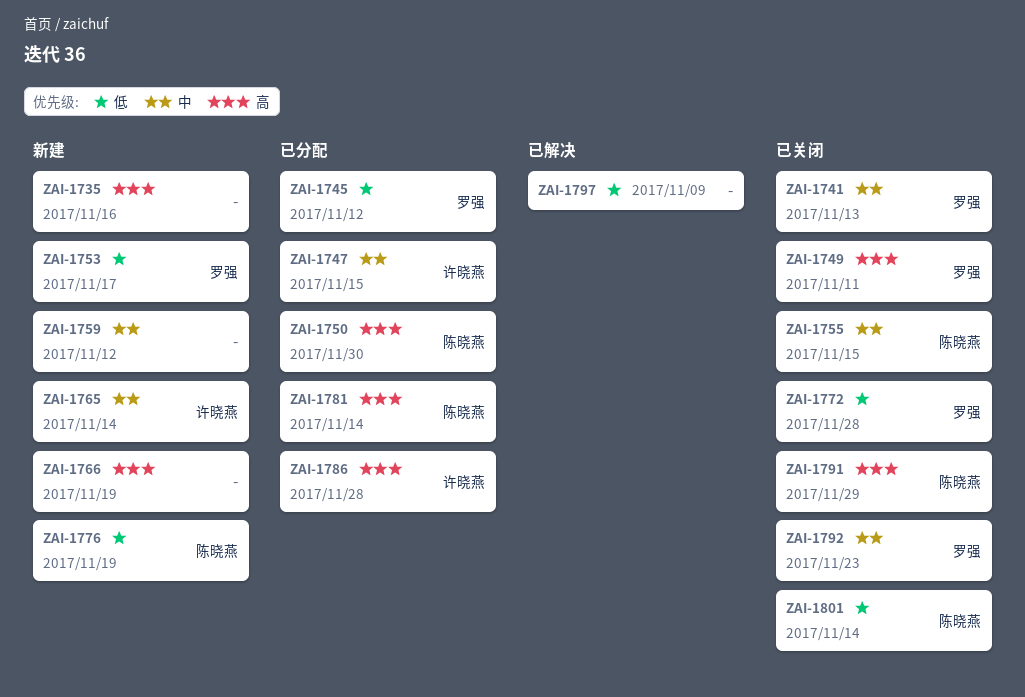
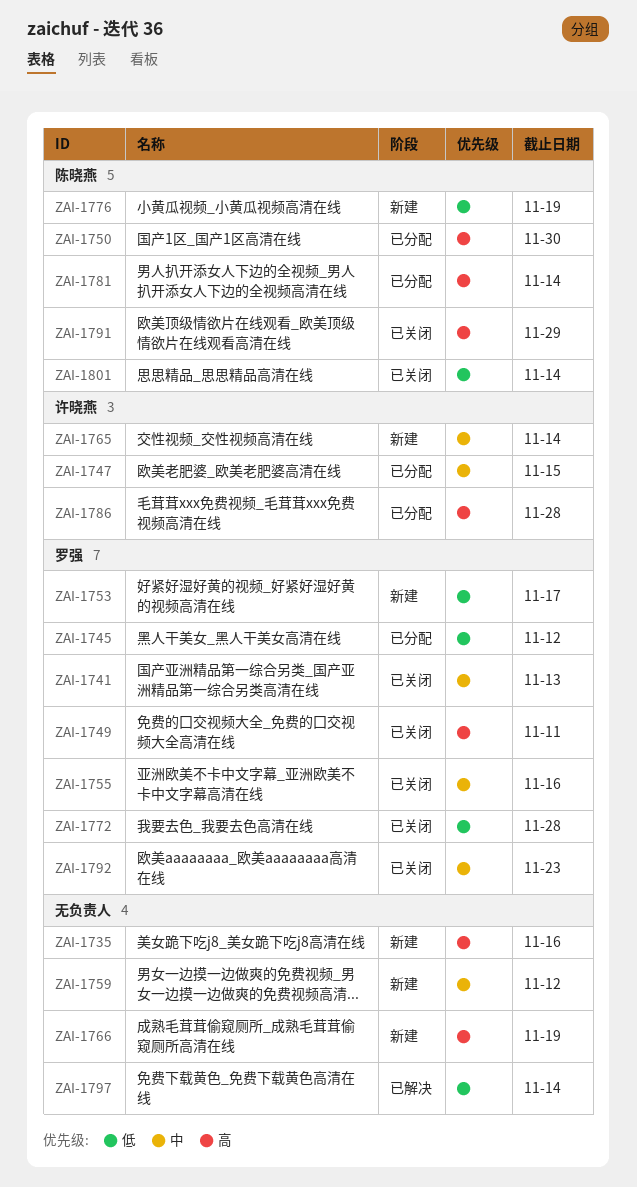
ZAI-1755, owner: 陈晓燕 -> 罗强
ZAI-1755, due: Nov 15 -> Nov 16
ZAI-1797, due: Nov 9 -> Nov 14

